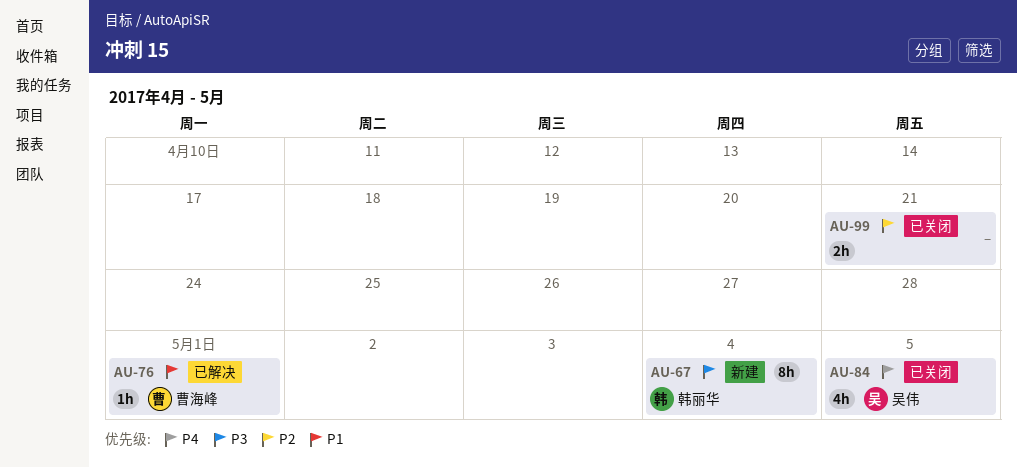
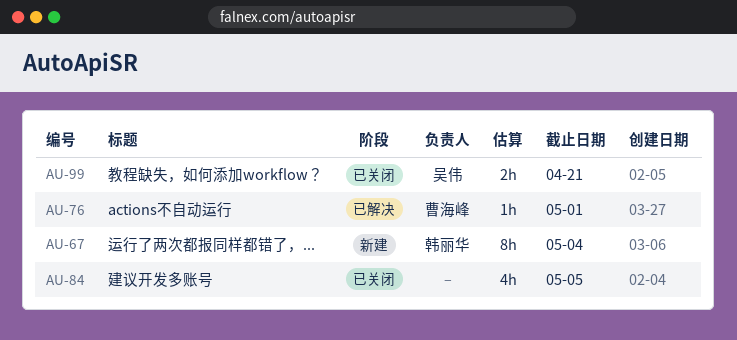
AU-84, owner: 吴伟 -> none
AU-99, owner: none -> 吴伟

